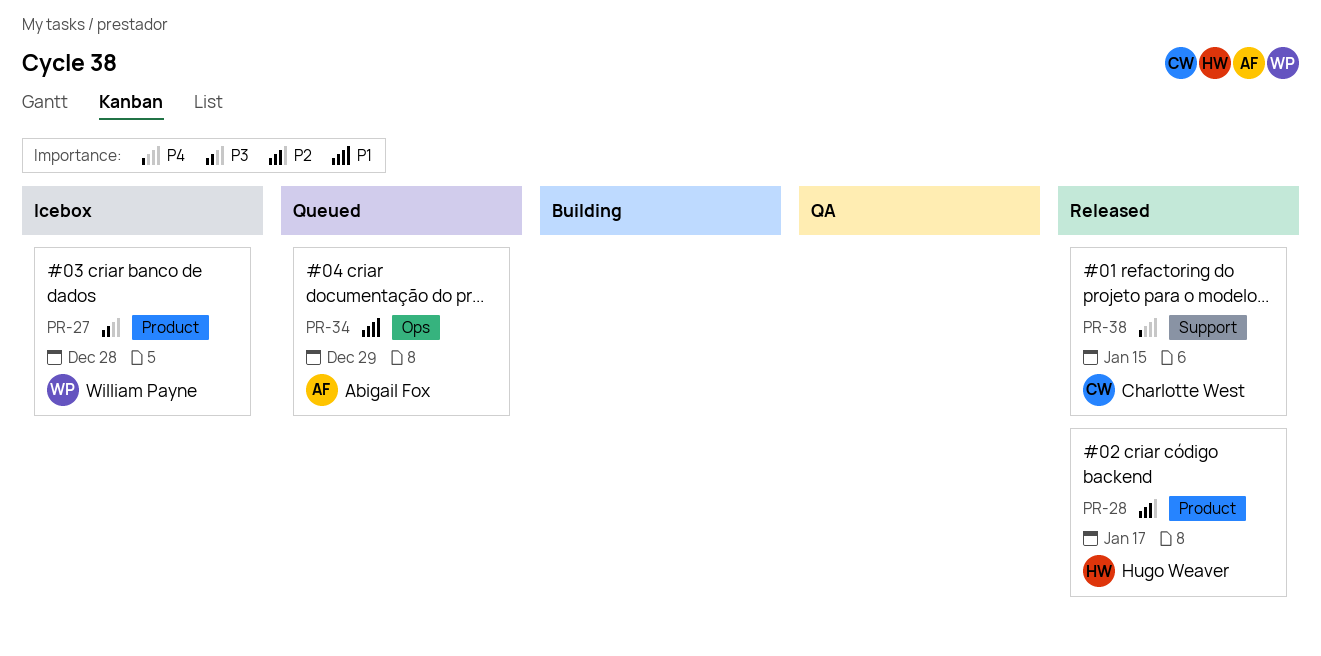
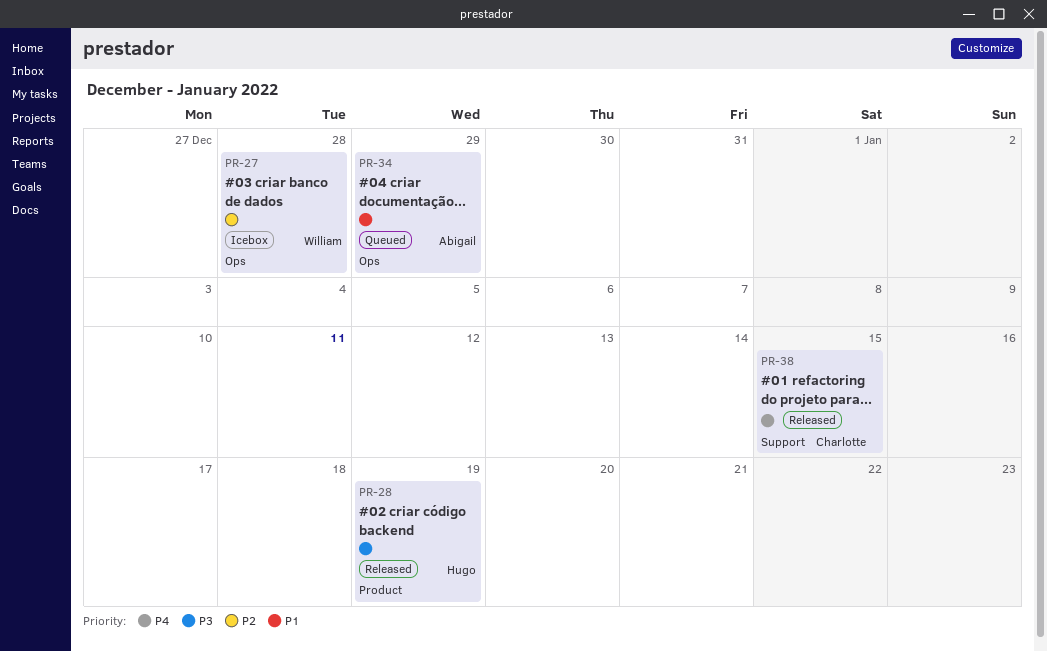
PR-27, priority: P3 -> P2
PR-27, label: Product -> Ops
PR-28, priority: P2 -> P3
PR-28, due: Jan 17 -> Jan 19

